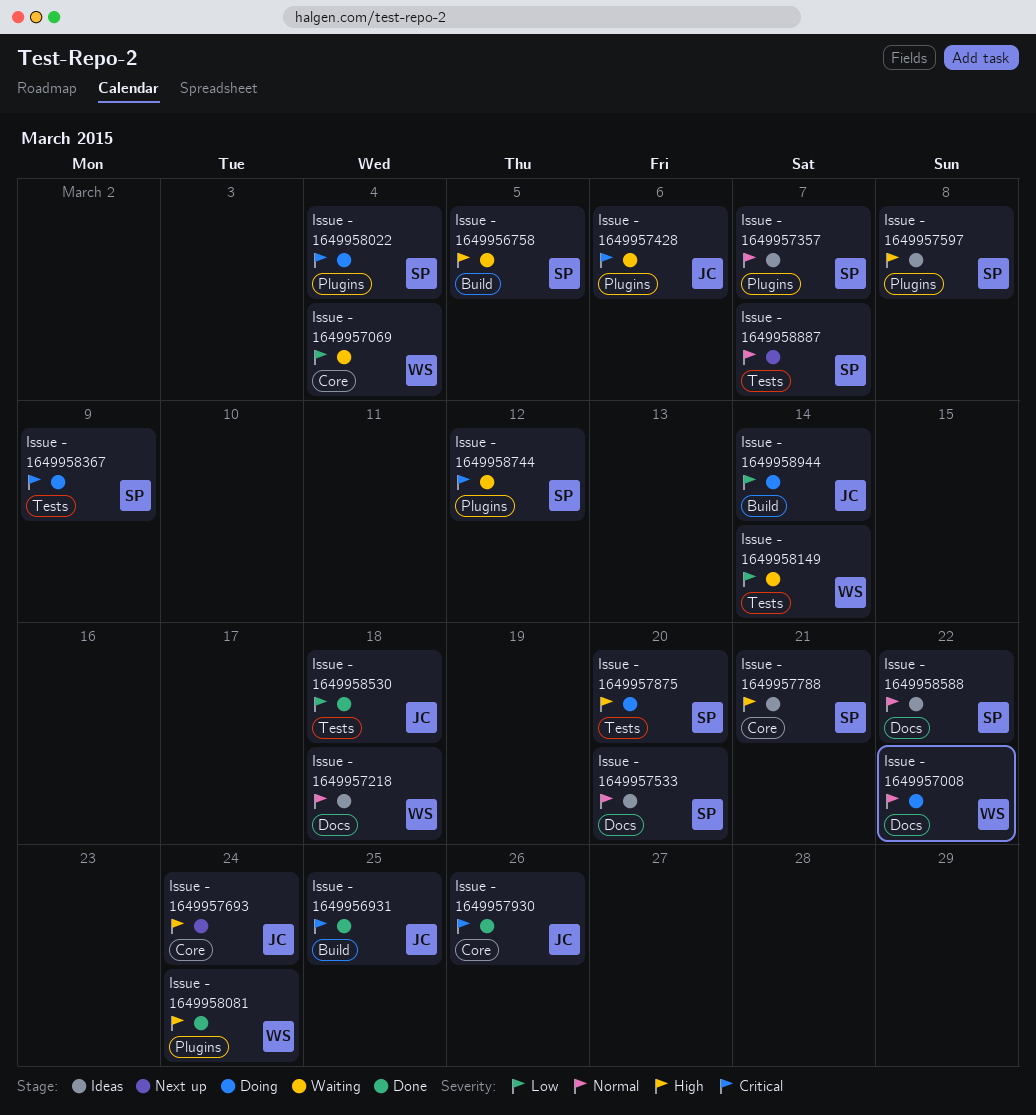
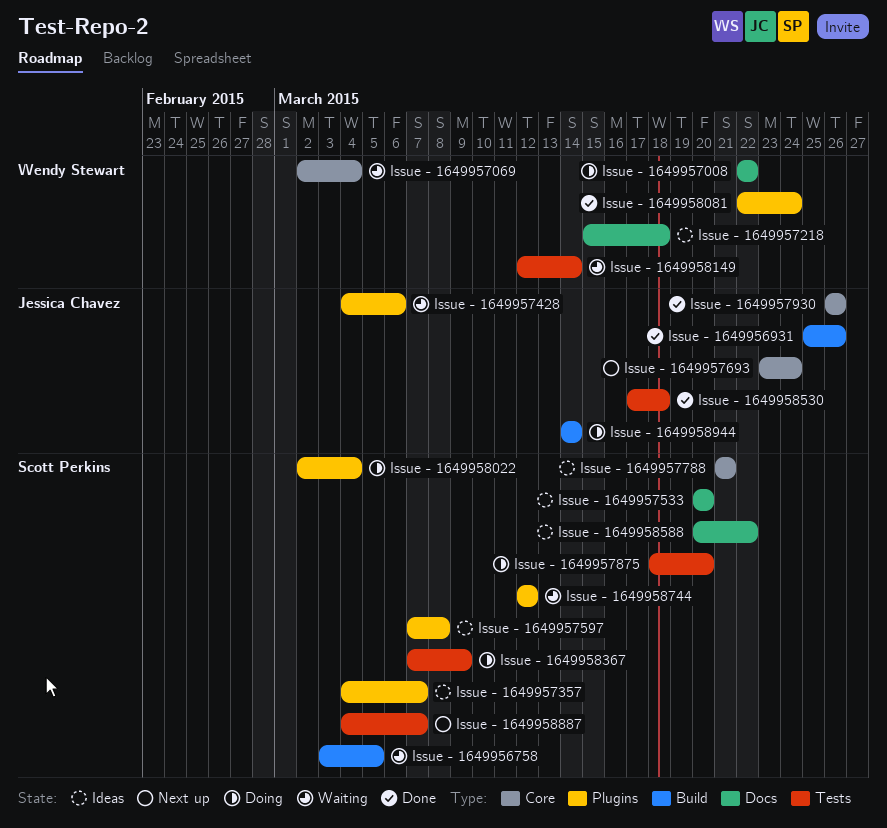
Issue - 1649956931, due: Mar 25 -> Mar 26

